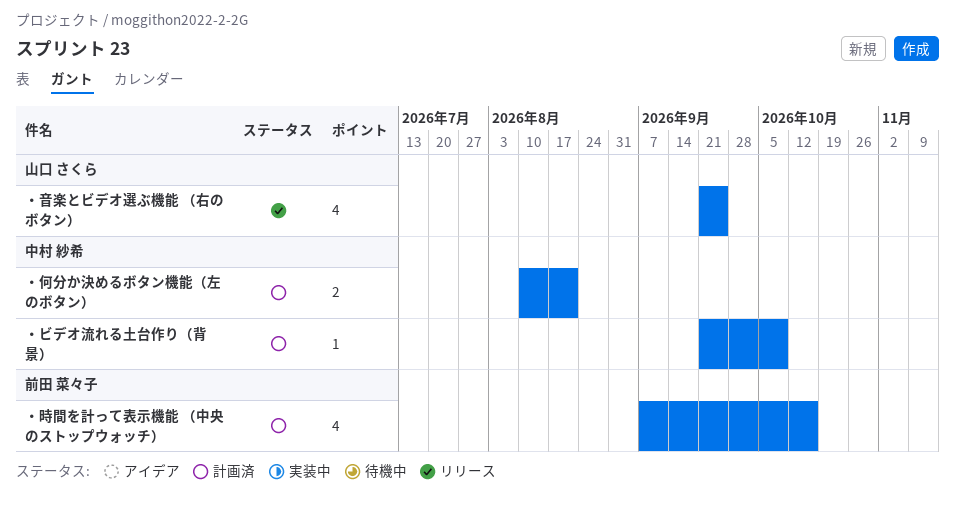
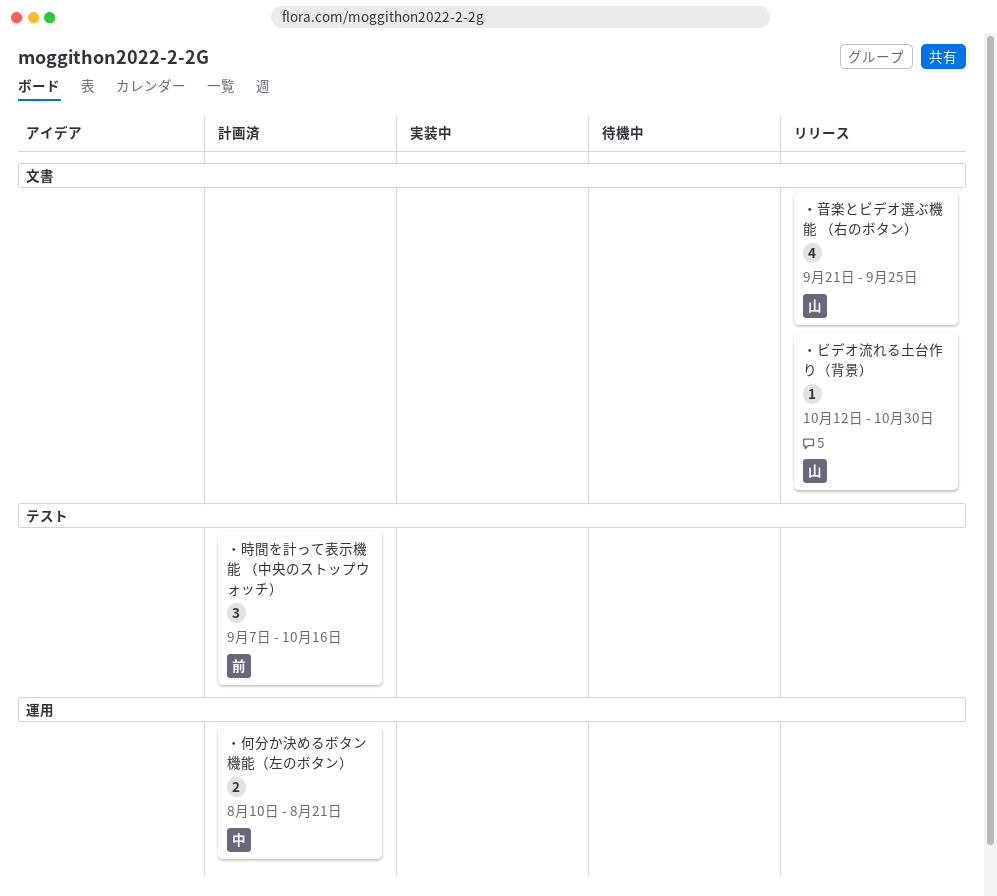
・ビデオ流れる土台作り（背景）, status: 計画済 -> リリース
・ビデオ流れる土台作り（背景）, owner: 中村 紗希 -> 山口 さくら
・ビデオ流れる土台作り（背景）, start: Sep 21 -> Oct 12
・ビデオ流れる土台作り（背景）, due: Oct 9 -> Oct 30
・時間を計って表示機能 （中央のストップウォッチ）, estimate: 4 -> 3

